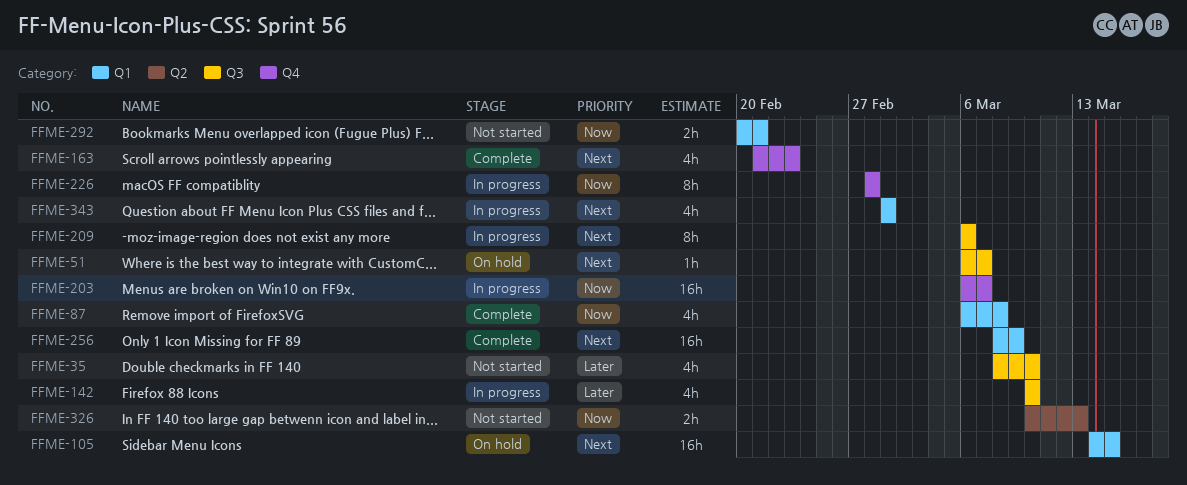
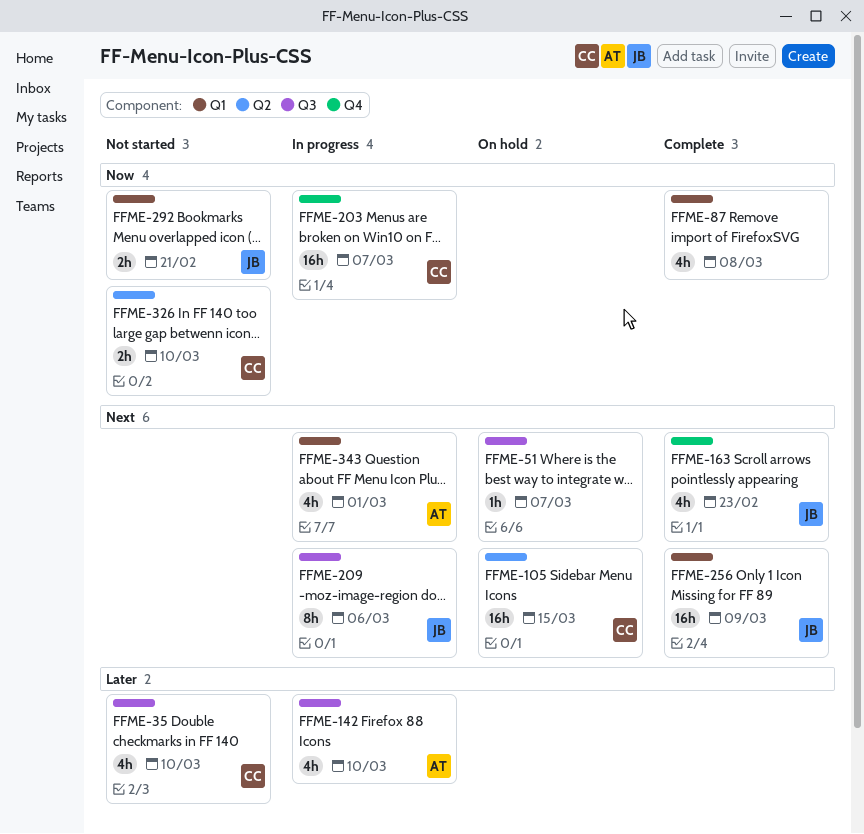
FFME-105, label: Q1 -> Q2
FFME-226: present -> none
FFME-326, due: Mar 13 -> Mar 10

